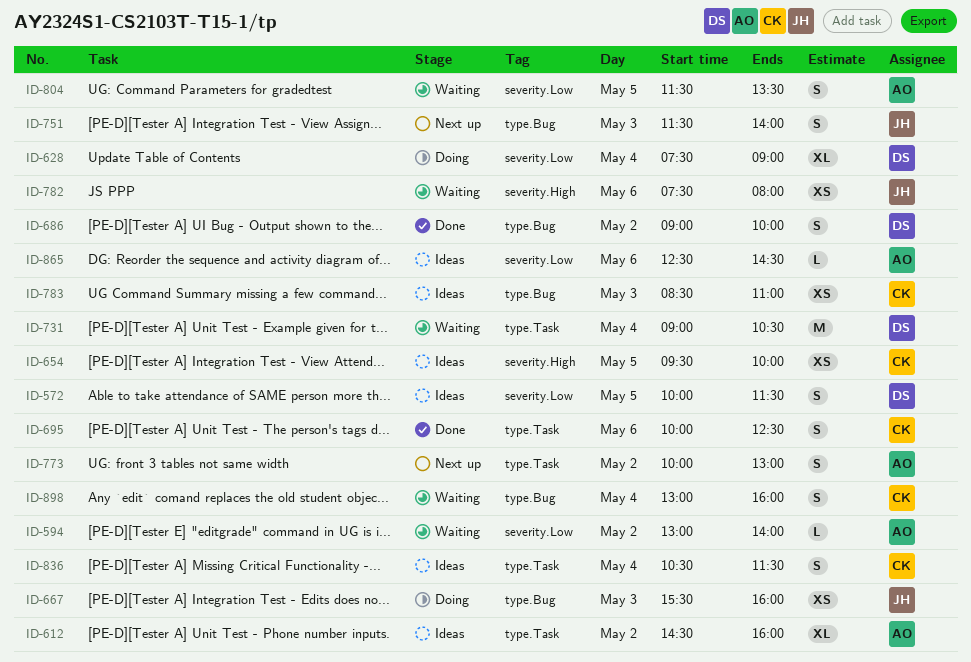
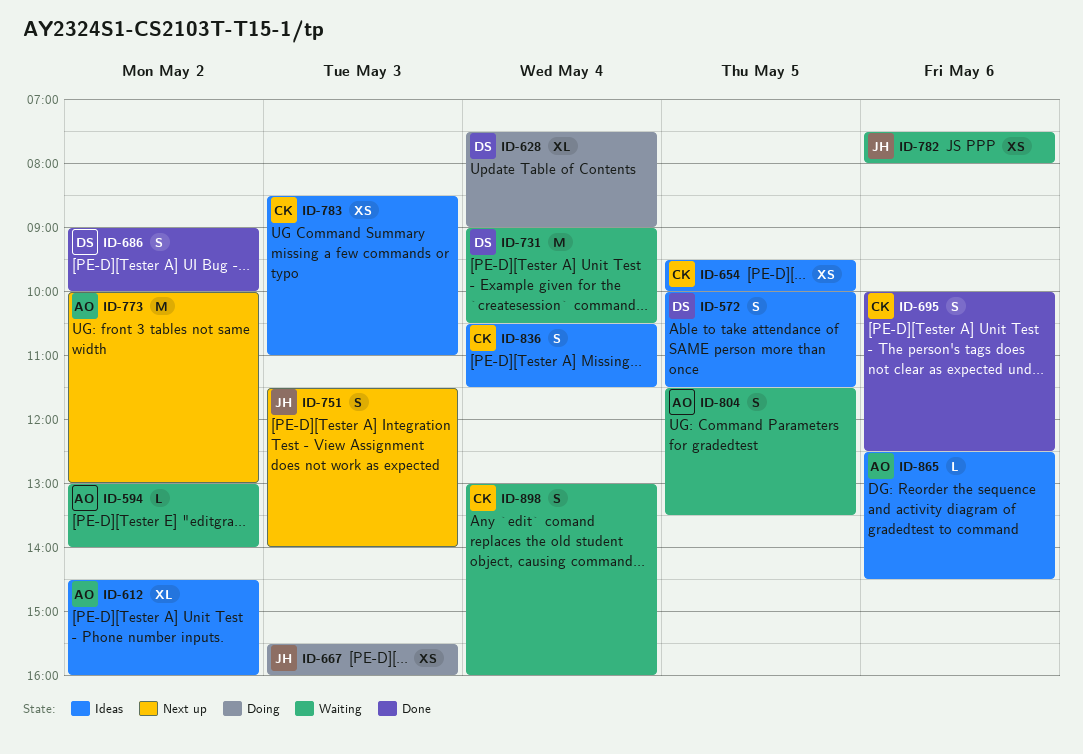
ID-773, estimate: S -> M

